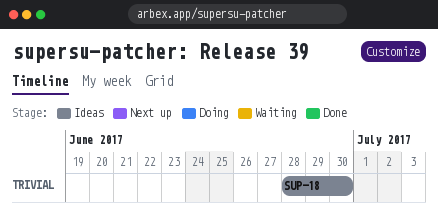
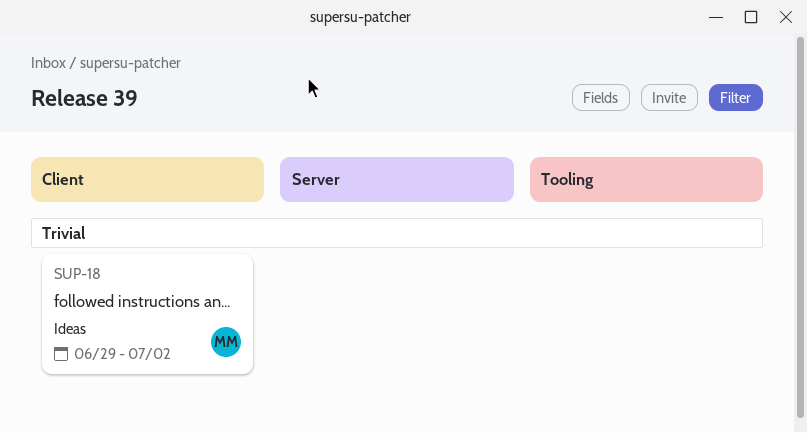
SUP-18, start: Jun 28 -> Jun 29
SUP-18, due: Jun 30 -> Jul 2

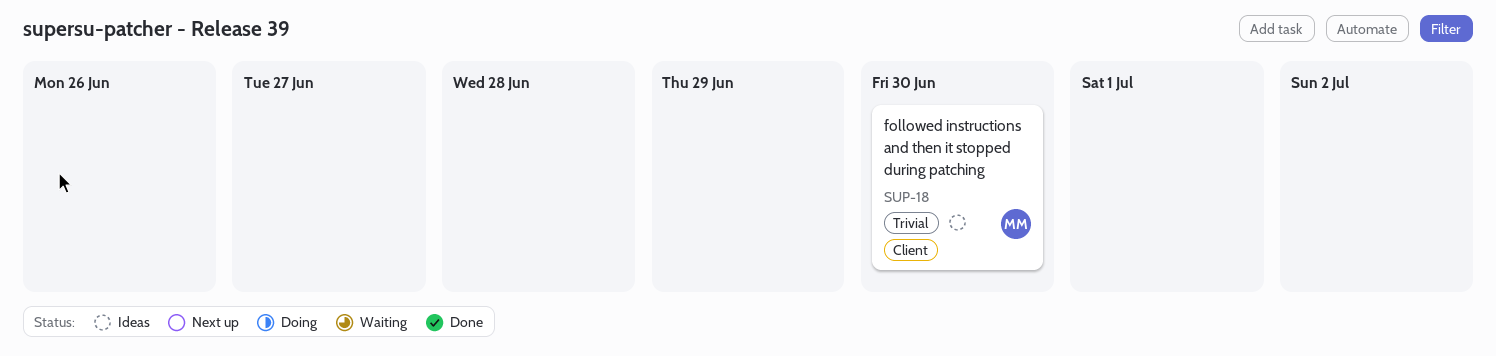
SUP-18, due: Jul 2 -> Jun 30

